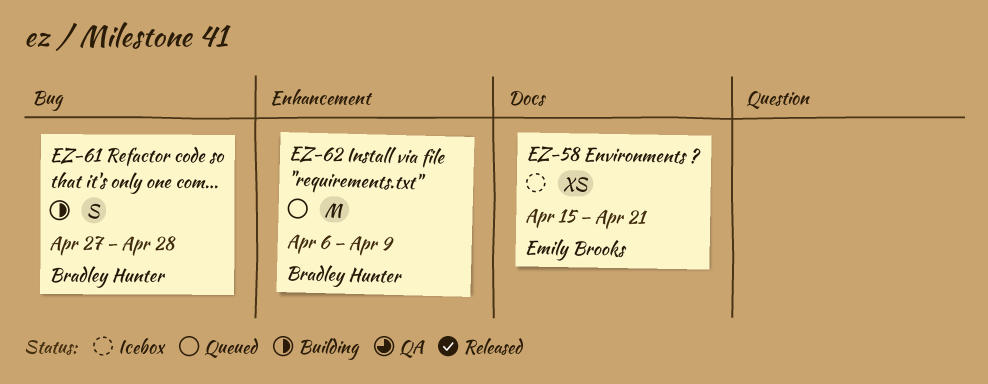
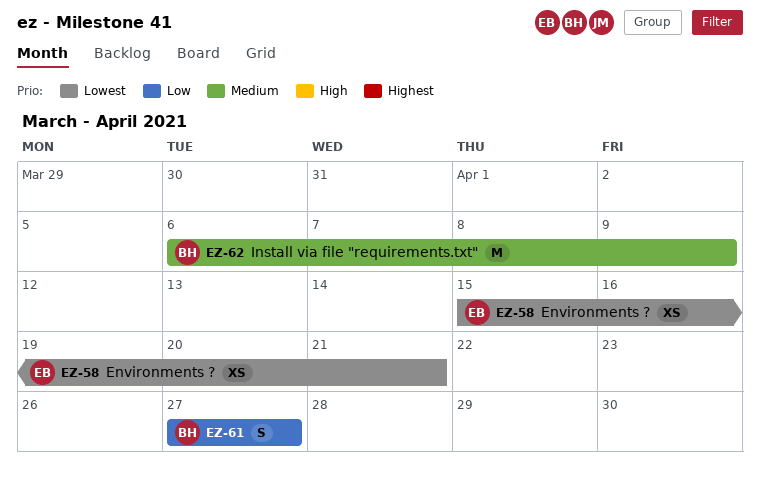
EZ-61, due: Apr 28 -> Apr 27

